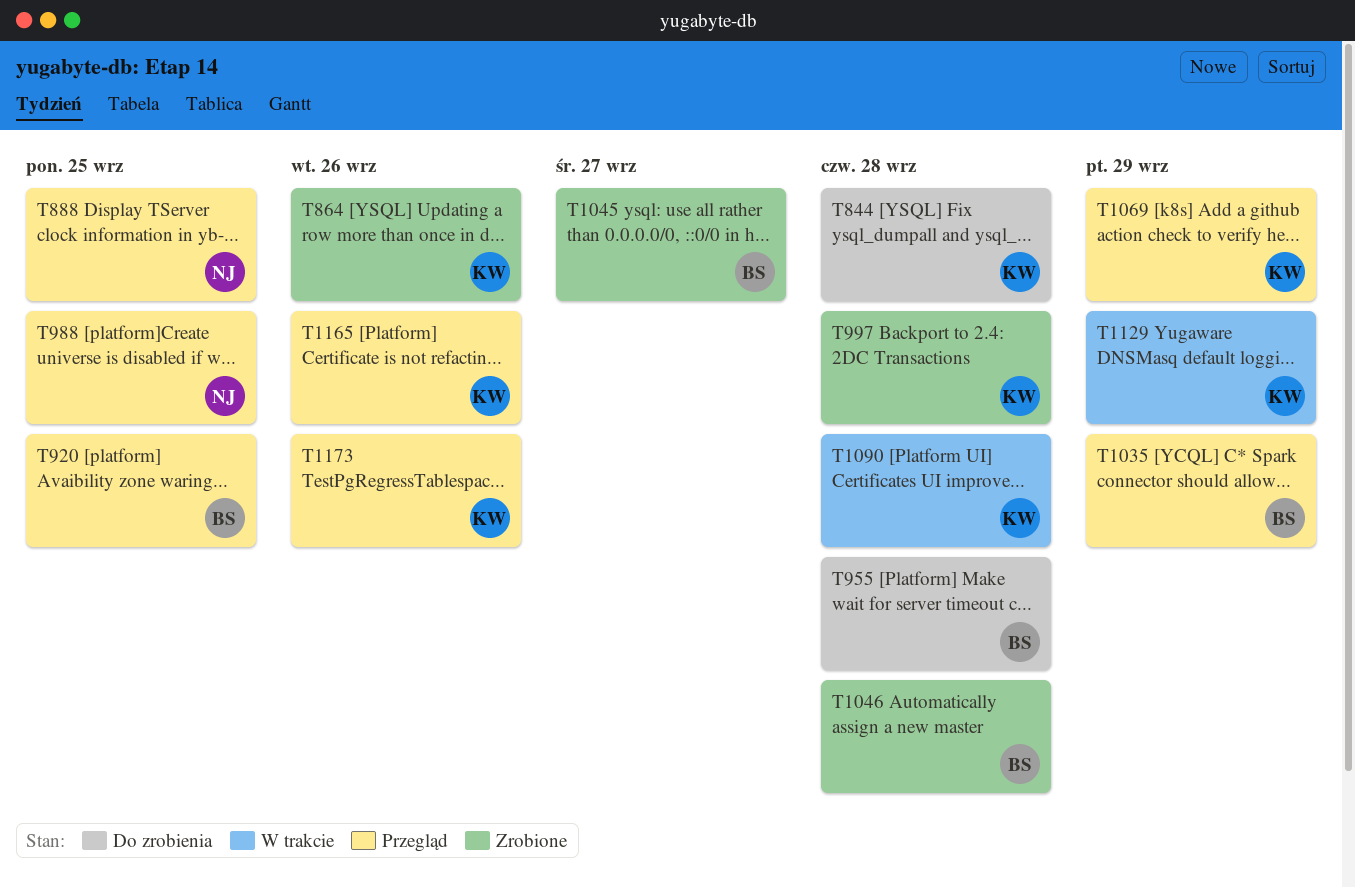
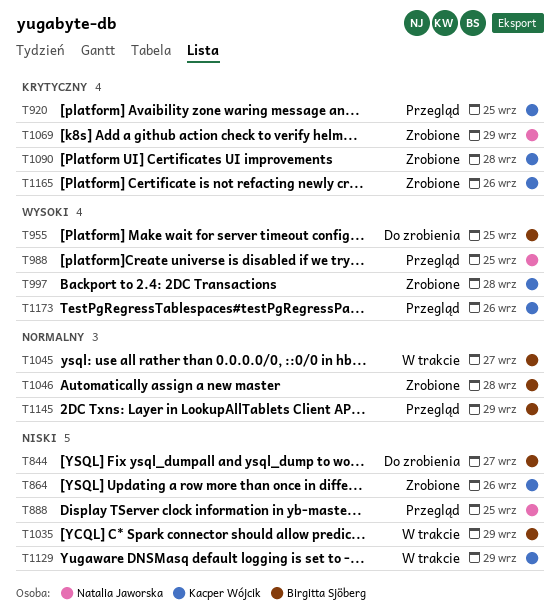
T844, owner: Kacper Wójcik -> Birgitta Sjöberg
T844, due: Sep 28 -> Sep 27
T920, owner: Birgitta Sjöberg -> Kacper Wójcik
T955, due: Sep 28 -> Sep 25
T1035, status: Przegląd -> W trakcie
T1045, status: Zrobione -> W trakcie
T1069, status: Przegląd -> Zrobione
T1069, owner: Kacper Wójcik -> Natalia Jaworska
T1090, status: W trakcie -> Zrobione
T1145: none -> present
T1165, status: Przegląd -> Zrobione

